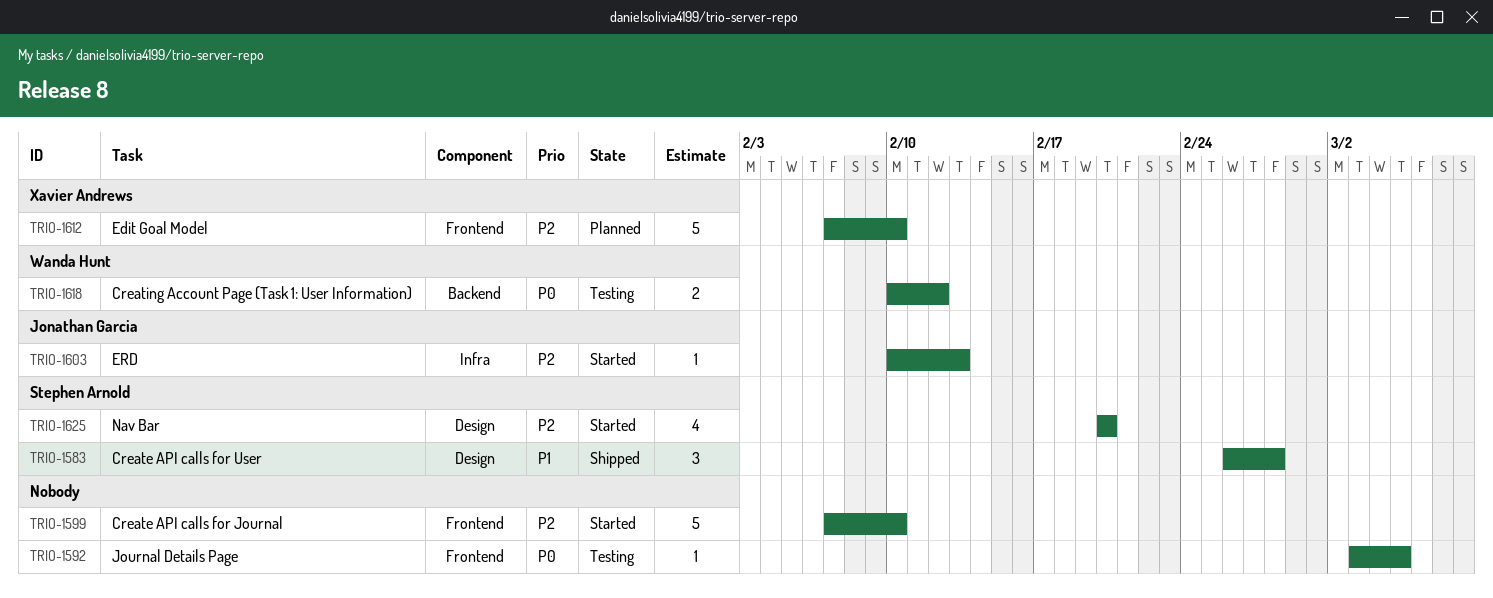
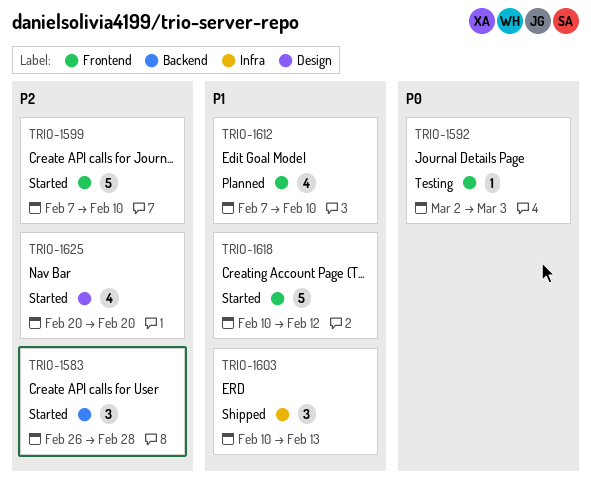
TRIO-1583, status: Shipped -> Started
TRIO-1583, priority: P1 -> P2
TRIO-1583, label: Design -> Backend
TRIO-1592, start: Mar 3 -> Mar 2
TRIO-1592, due: Mar 5 -> Mar 3
TRIO-1603, status: Started -> Shipped
TRIO-1603, priority: P2 -> P1
TRIO-1603, estimate: 1 -> 3
TRIO-1612, priority: P2 -> P1
TRIO-1612, estimate: 5 -> 4
TRIO-1618, status: Testing -> Started
TRIO-1618, priority: P0 -> P1
TRIO-1618, label: Backend -> Frontend
TRIO-1618, estimate: 2 -> 5

